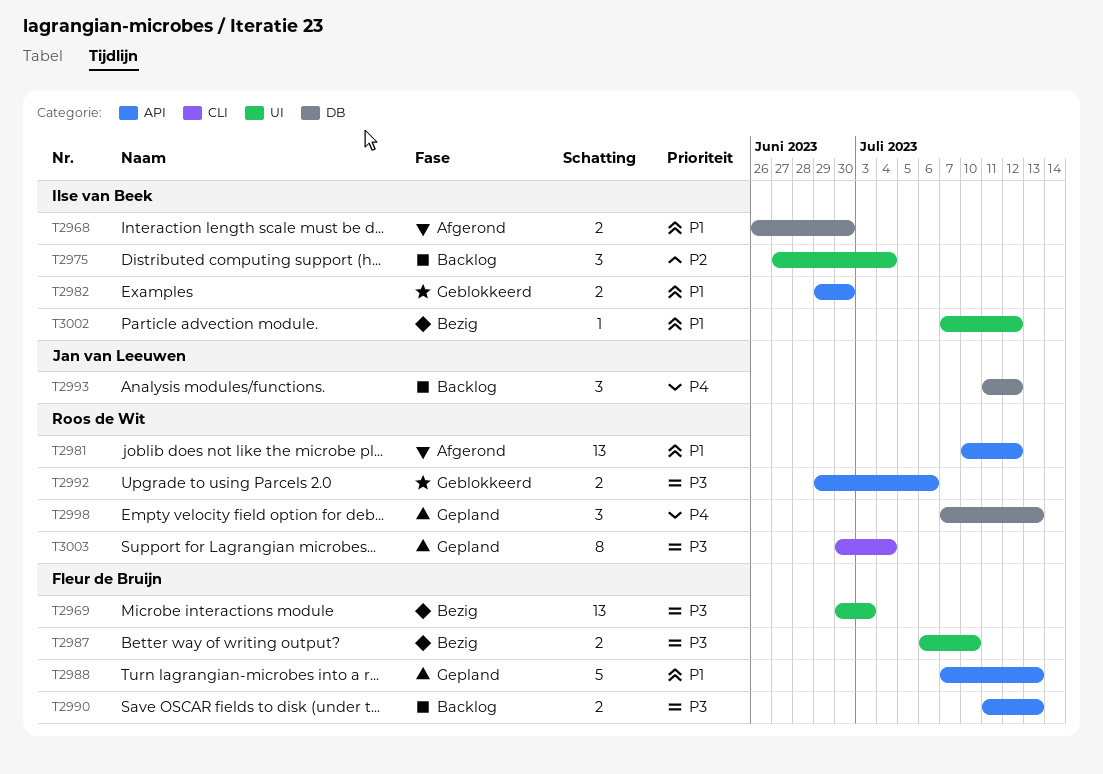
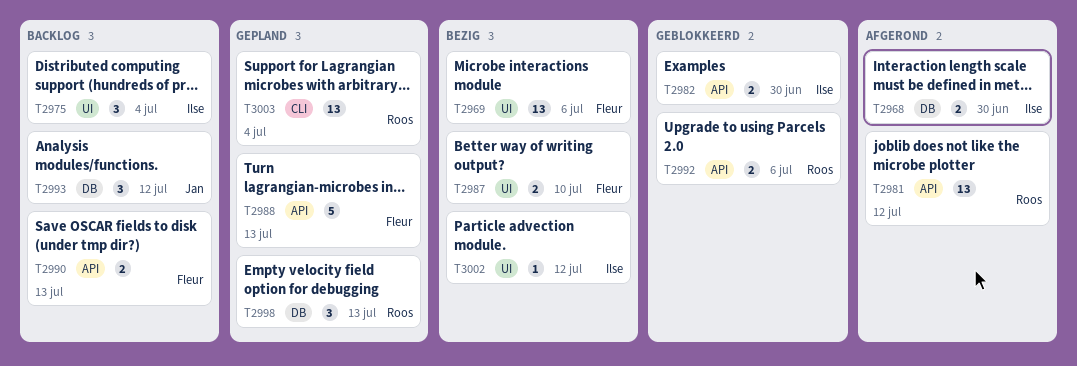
T2969, due: Jul 3 -> Jul 6
T3003, estimate: 8 -> 13

